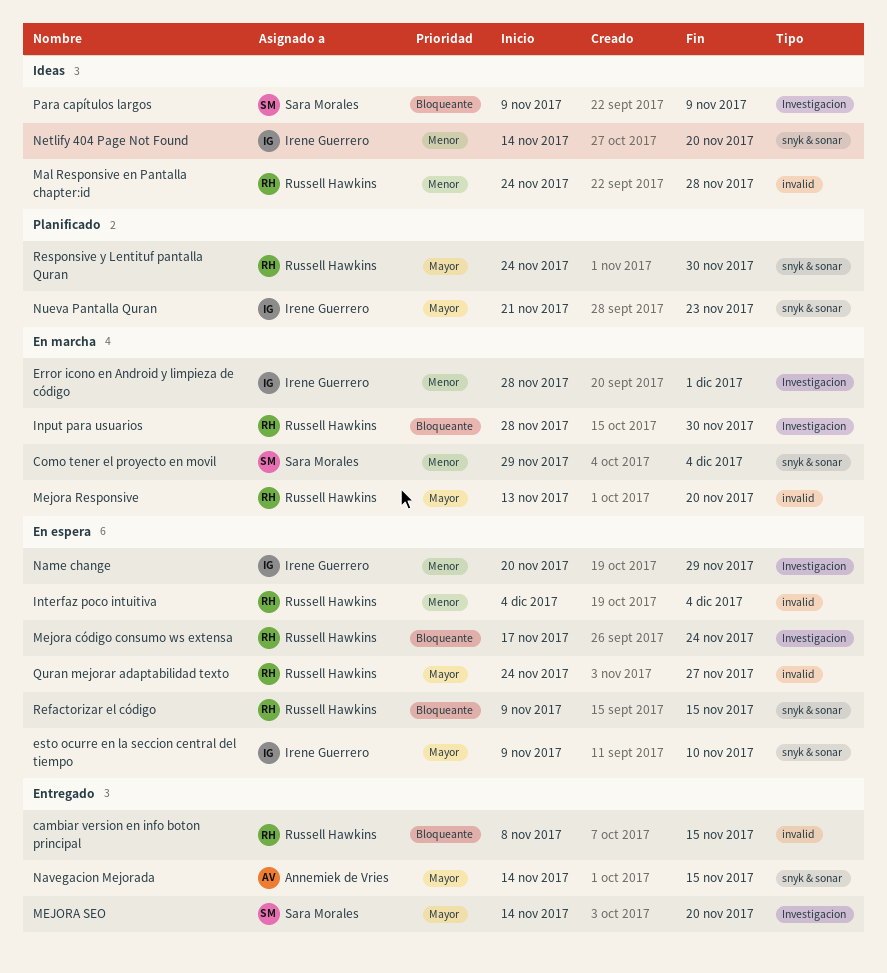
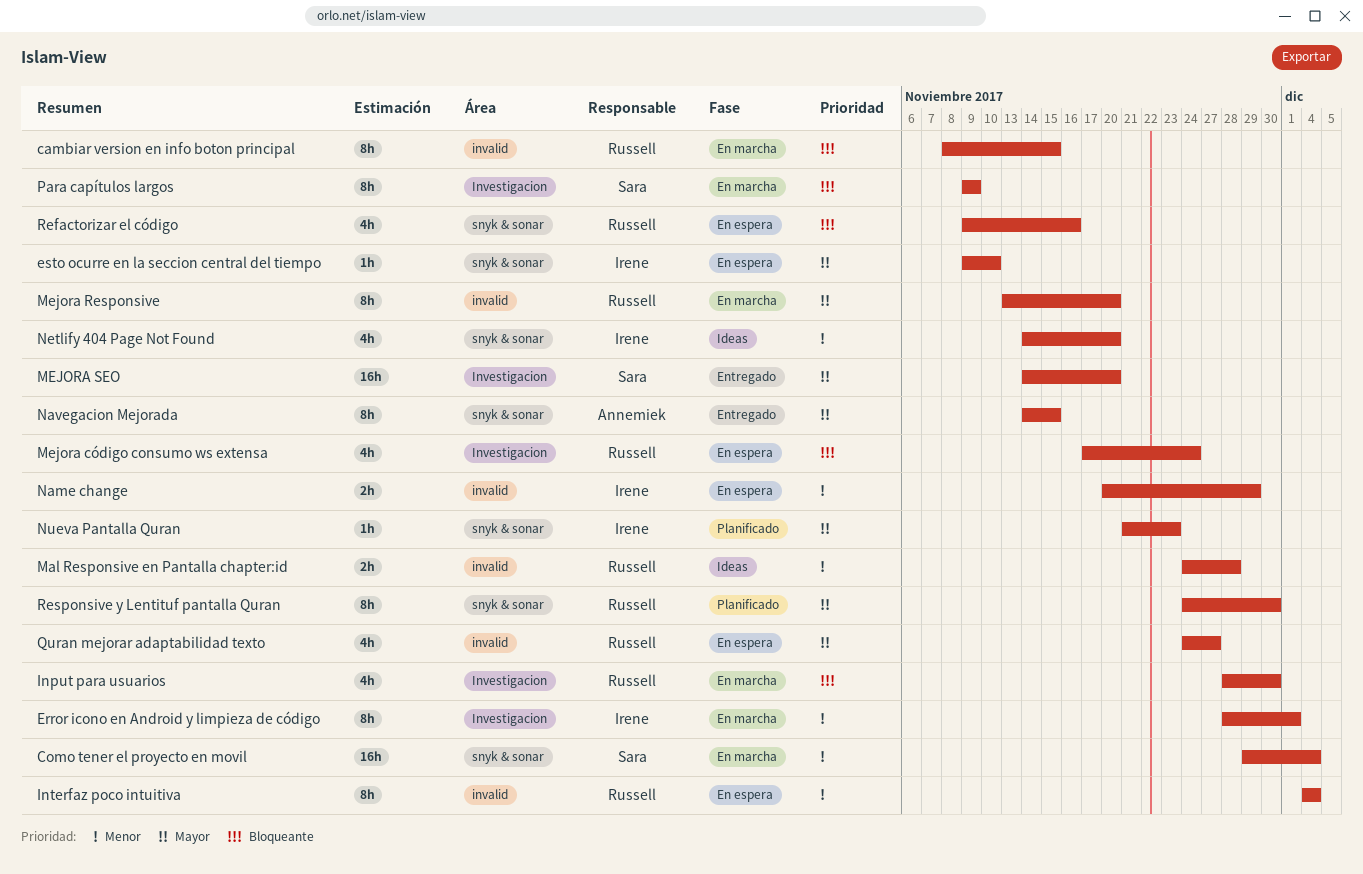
cambiar version en info boton principal, status: Entregado -> En marcha
Name change, label: Investigacion -> invalid
Para capítulos largos, status: Ideas -> En marcha
Refactorizar el código, due: Nov 15 -> Nov 16

